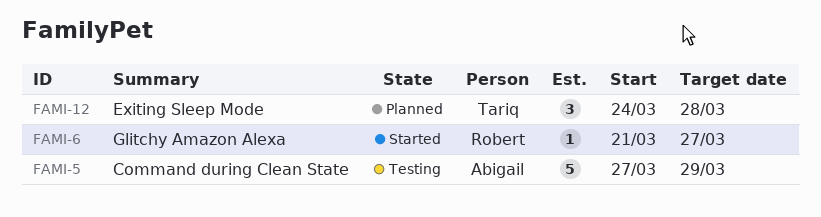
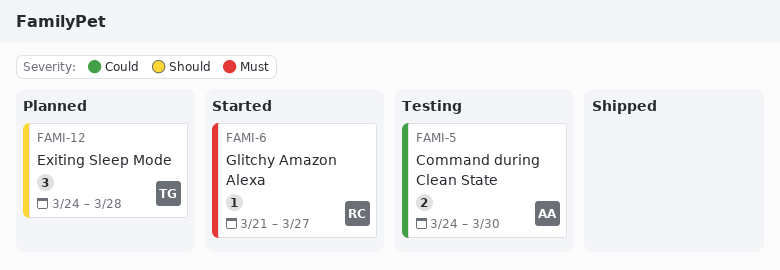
FAMI-5, estimate: 5 -> 2
FAMI-5, start: Mar 27 -> Mar 24
FAMI-5, due: Mar 29 -> Mar 30

